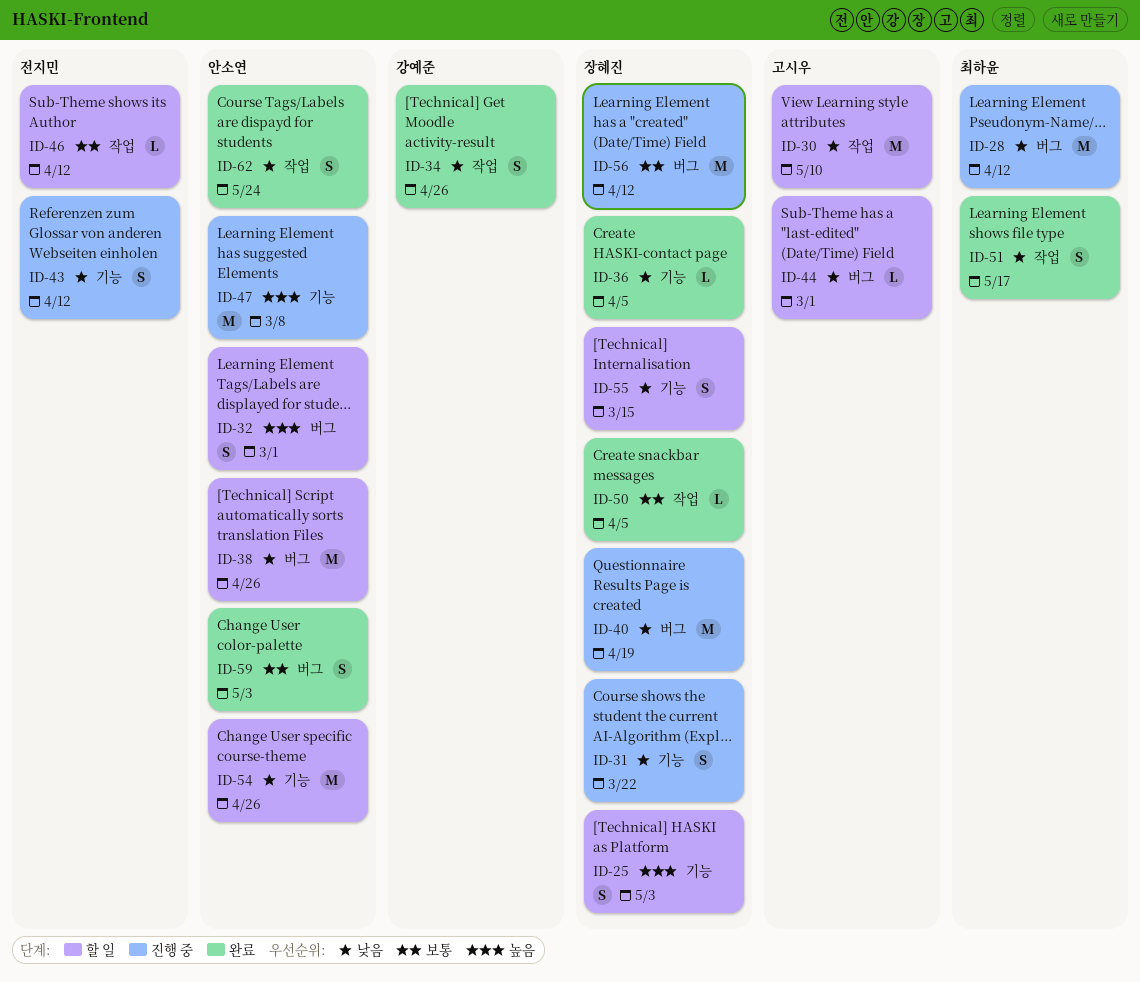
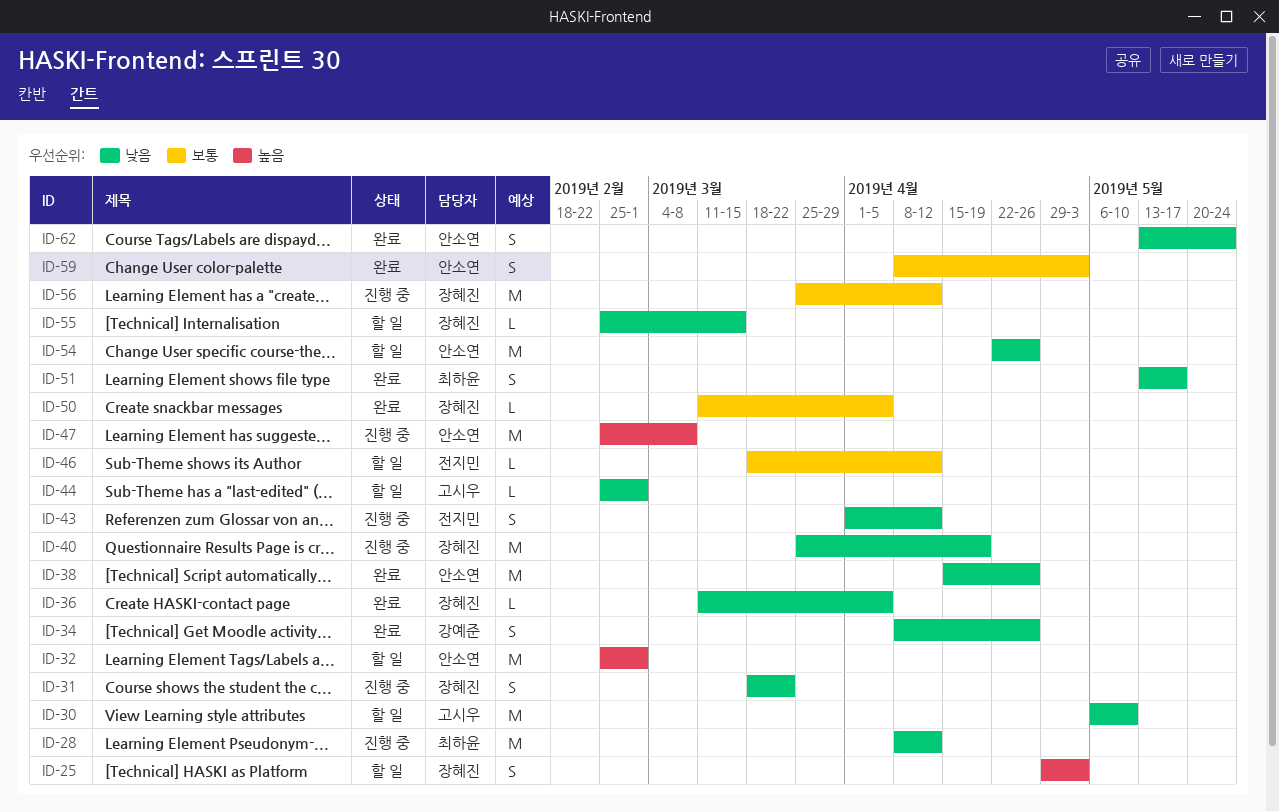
ID-32, estimate: S -> M
ID-38, status: 할 일 -> 완료
ID-55, estimate: S -> L

